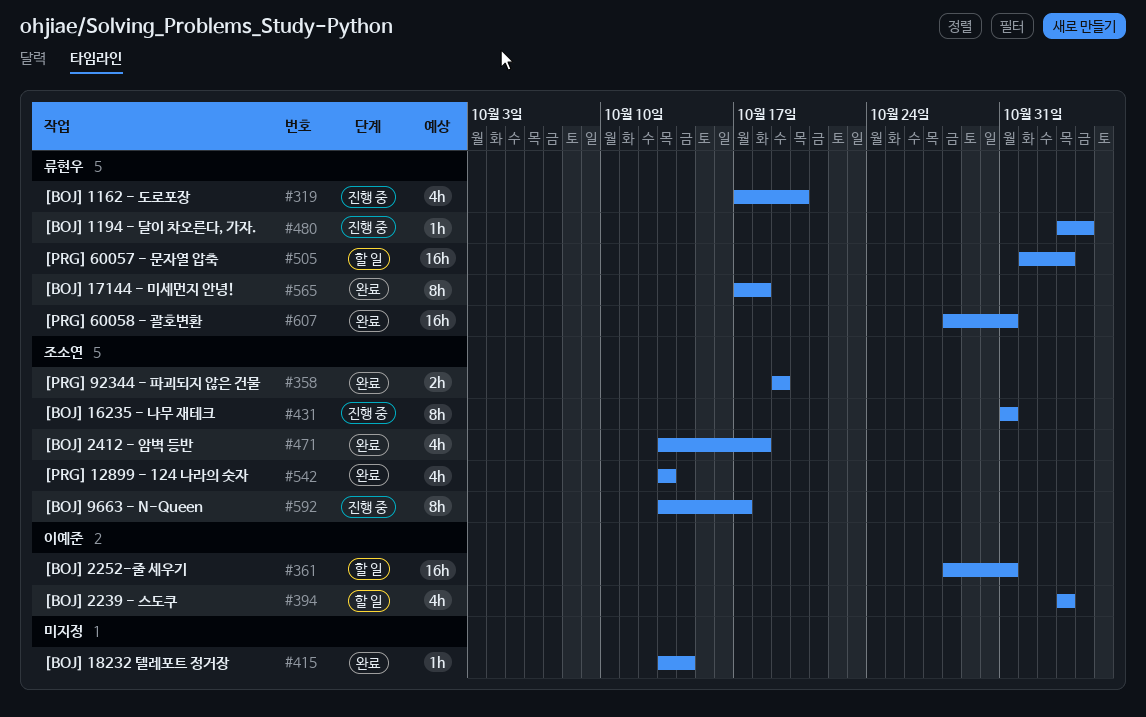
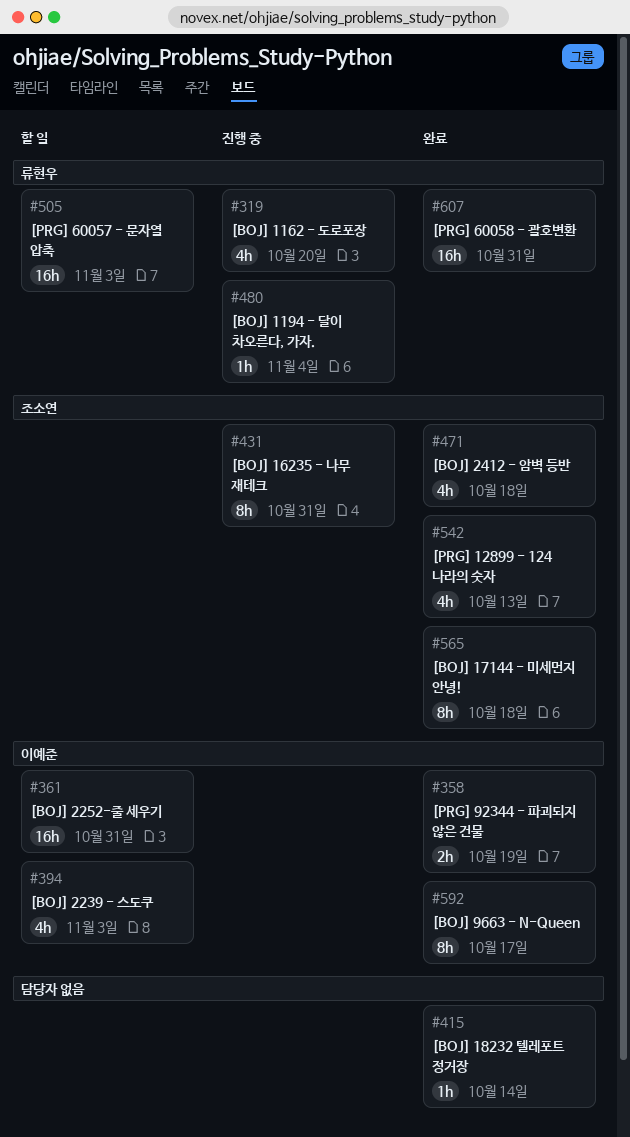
#358, owner: 조소연 -> 이예준
#565, owner: 류현우 -> 조소연
#592, status: 진행 중 -> 완료
#592, owner: 조소연 -> 이예준

